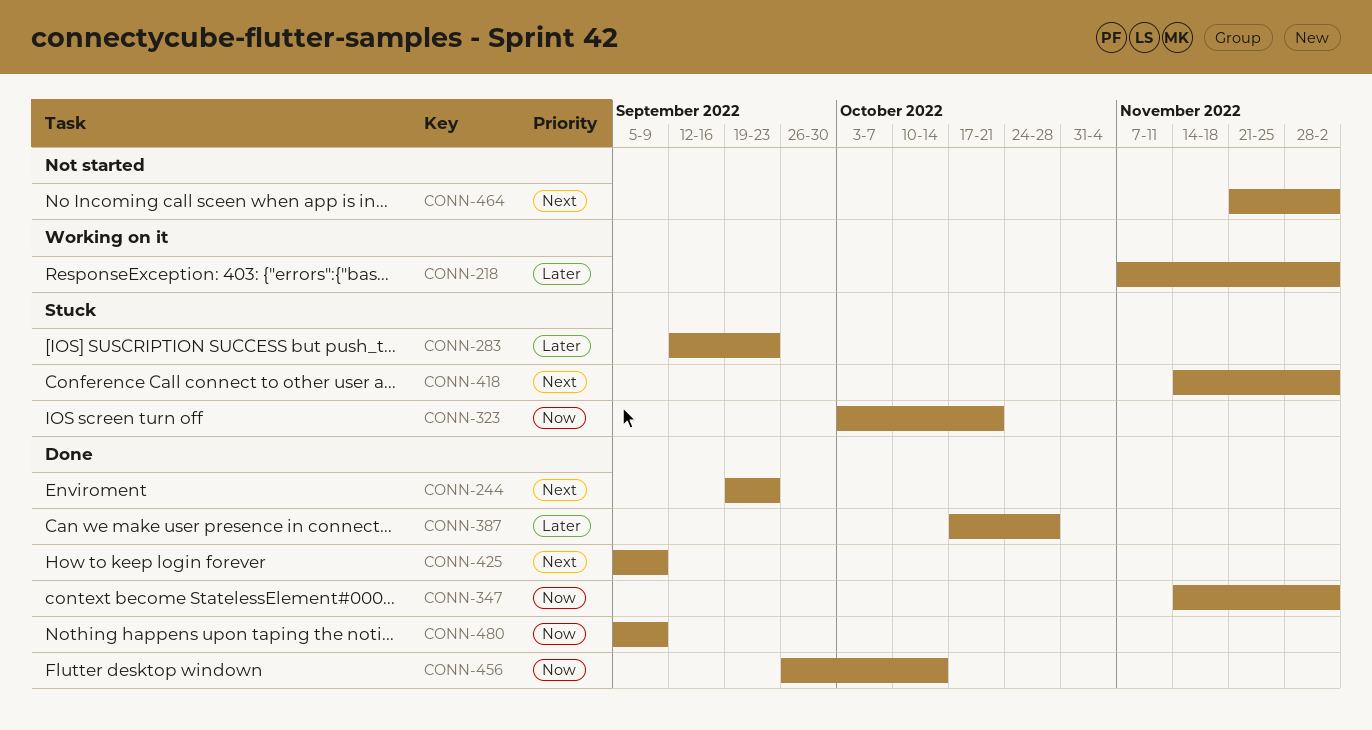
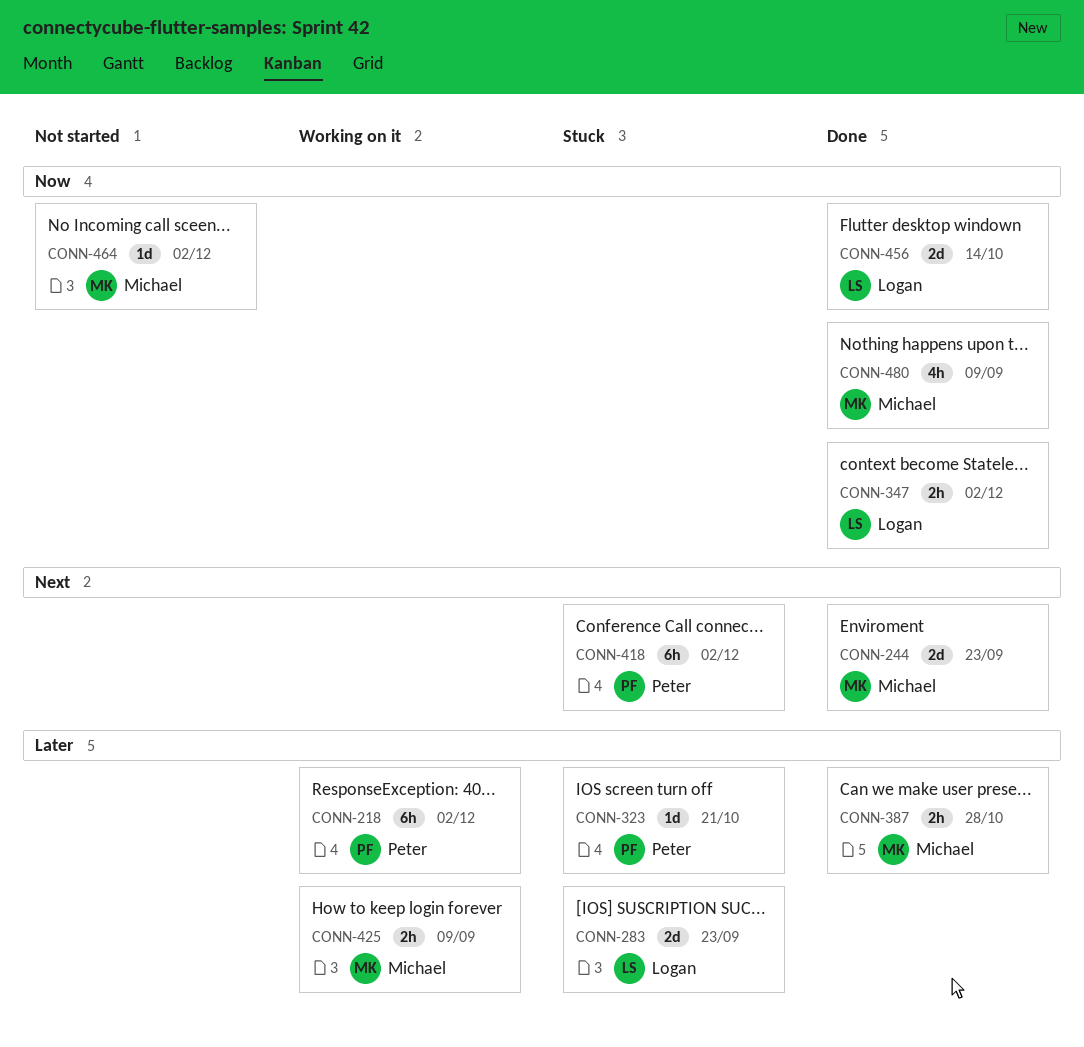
CONN-323, priority: Now -> Later
CONN-425, status: Done -> Working on it
CONN-425, priority: Next -> Later
CONN-464, priority: Next -> Now

